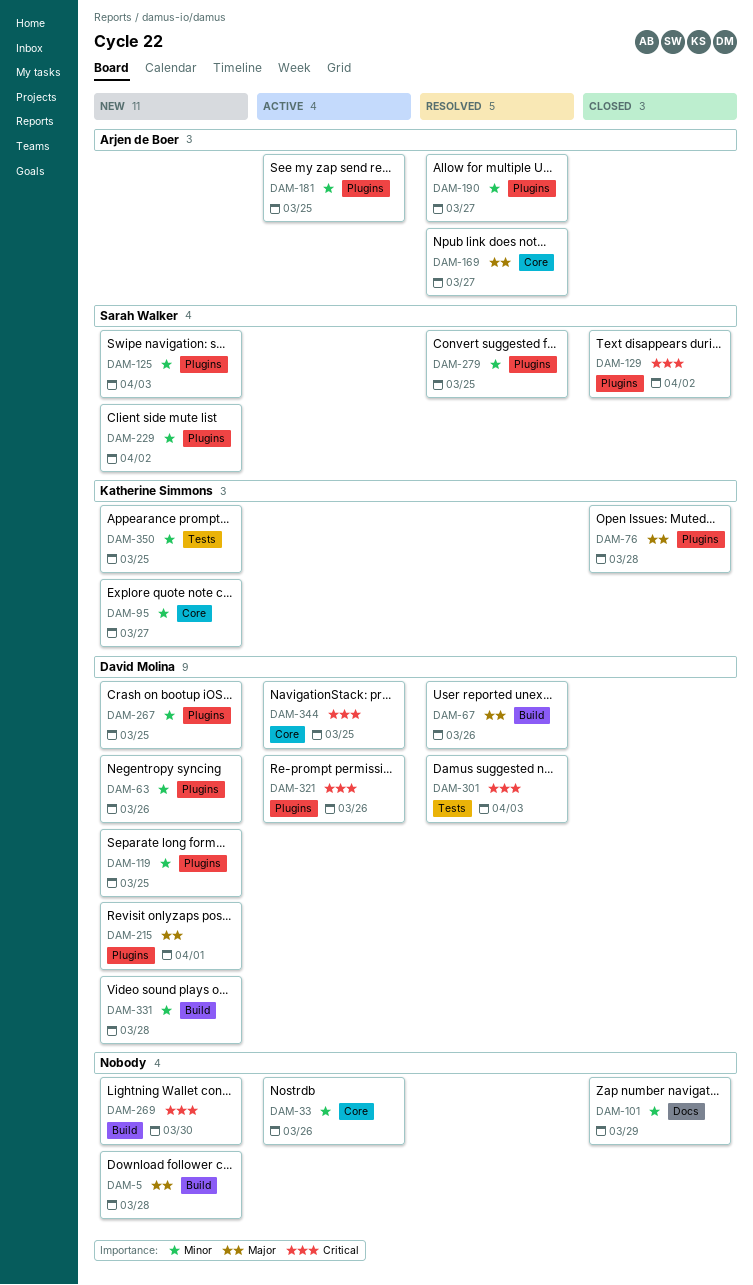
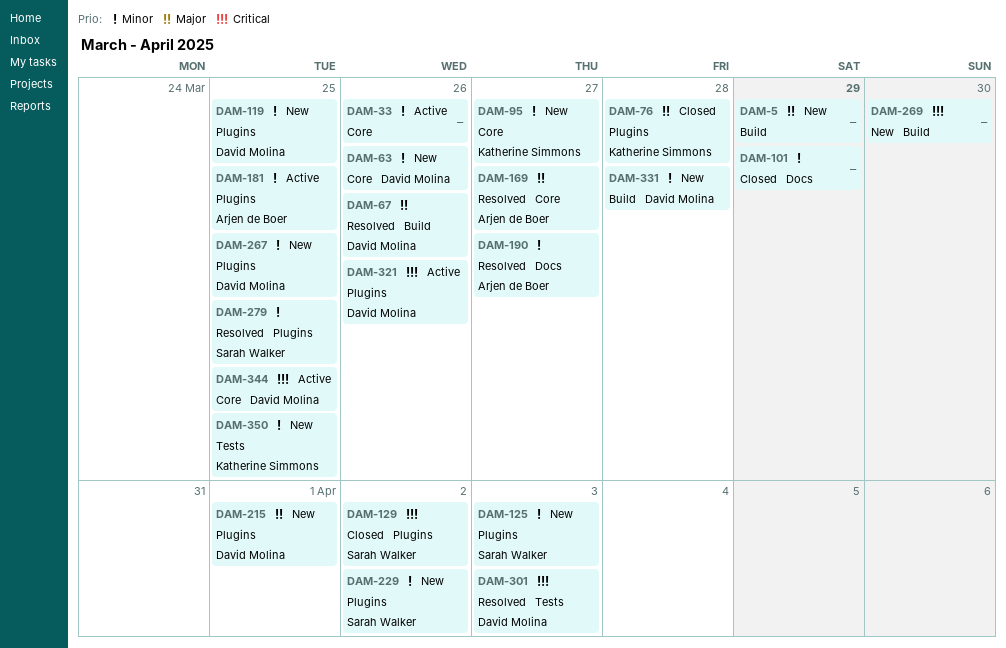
DAM-5, due: Mar 28 -> Mar 29
DAM-63, label: Plugins -> Core
DAM-190, label: Plugins -> Docs

